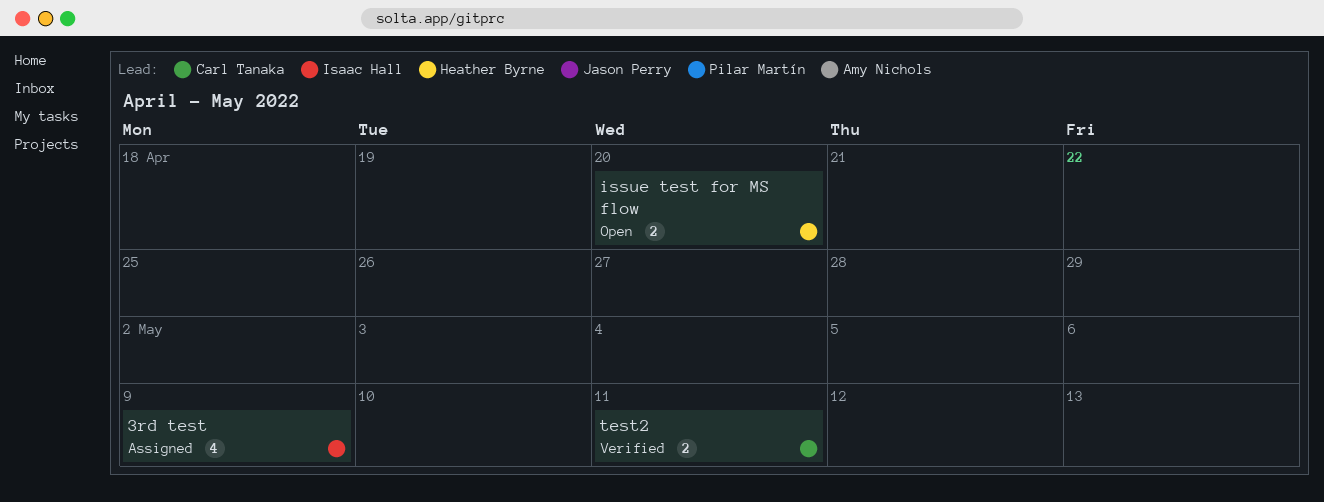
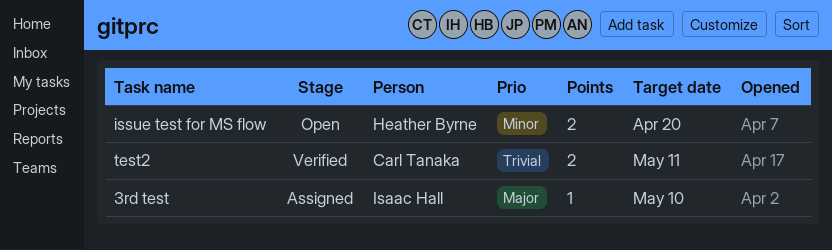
3rd test, estimate: 4 -> 1
3rd test, due: May 9 -> May 10

